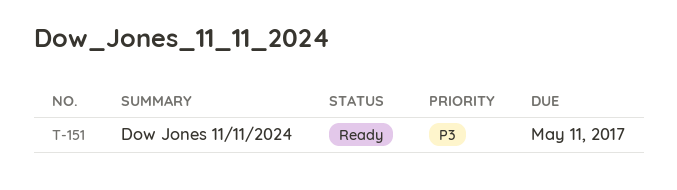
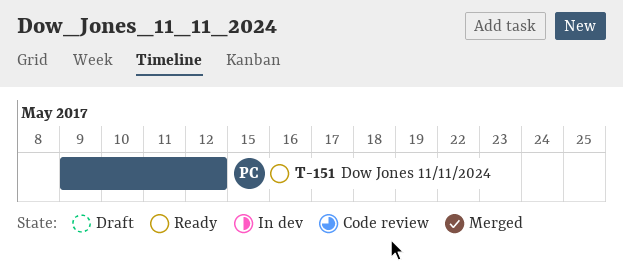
T-151, due: May 11 -> May 12

